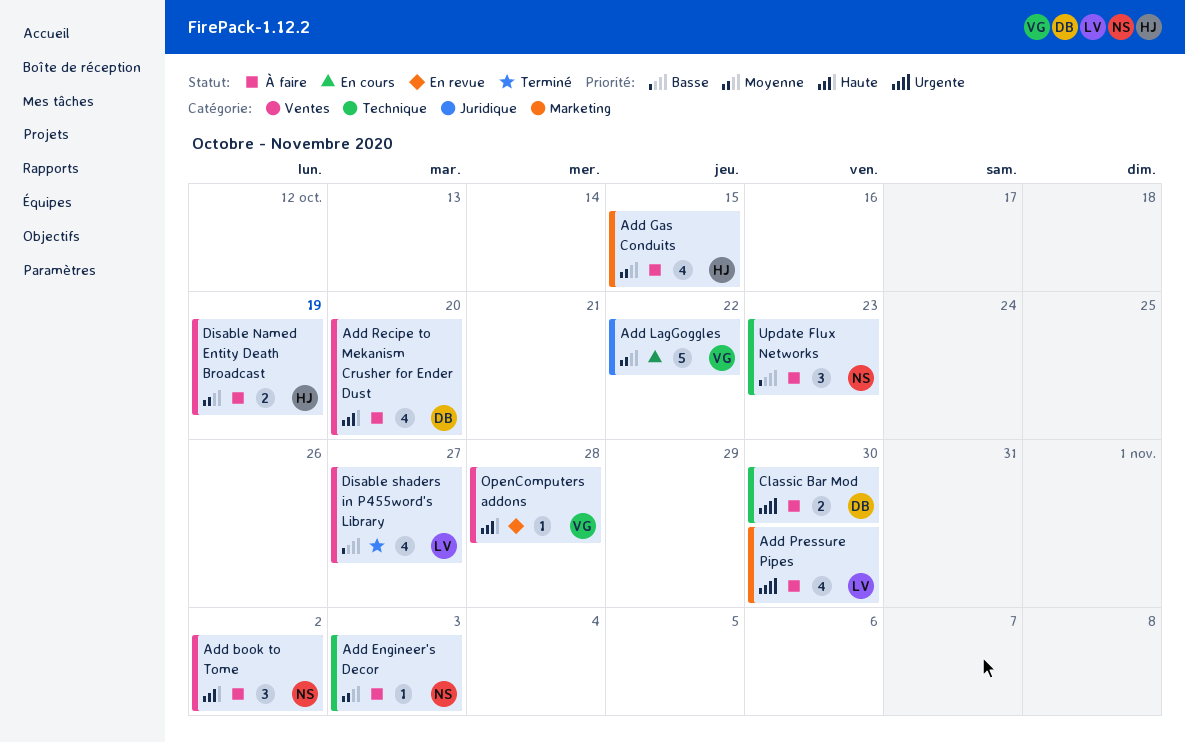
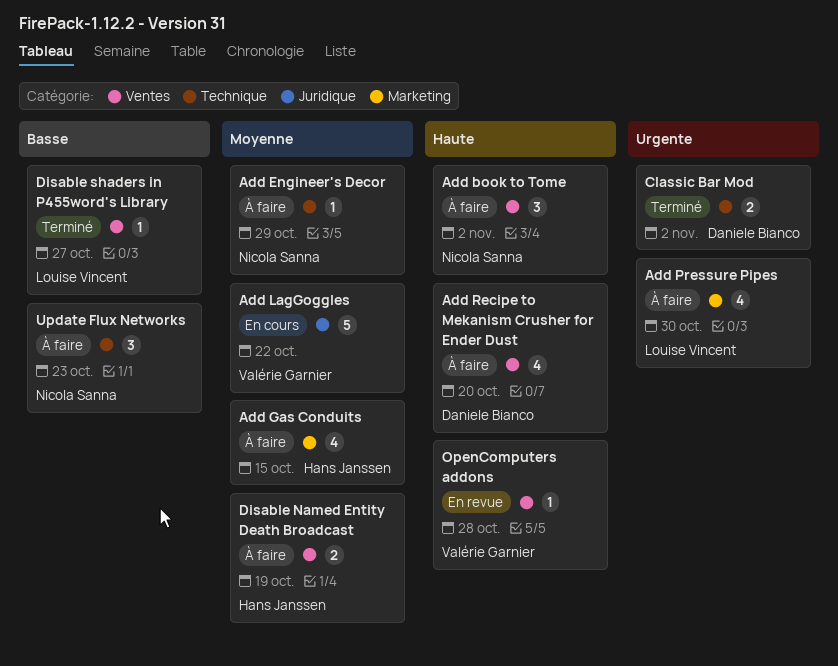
Add Engineer's Decor, due: Nov 3 -> Oct 29
Classic Bar Mod, status: À faire -> Terminé
Classic Bar Mod, due: Oct 30 -> Nov 2
Disable shaders in P455word's Library, estimate: 4 -> 1

